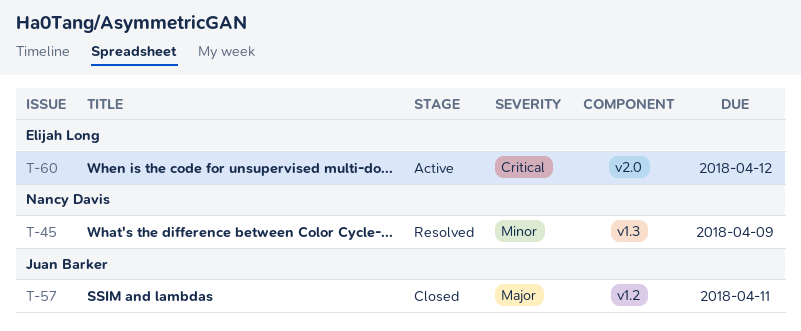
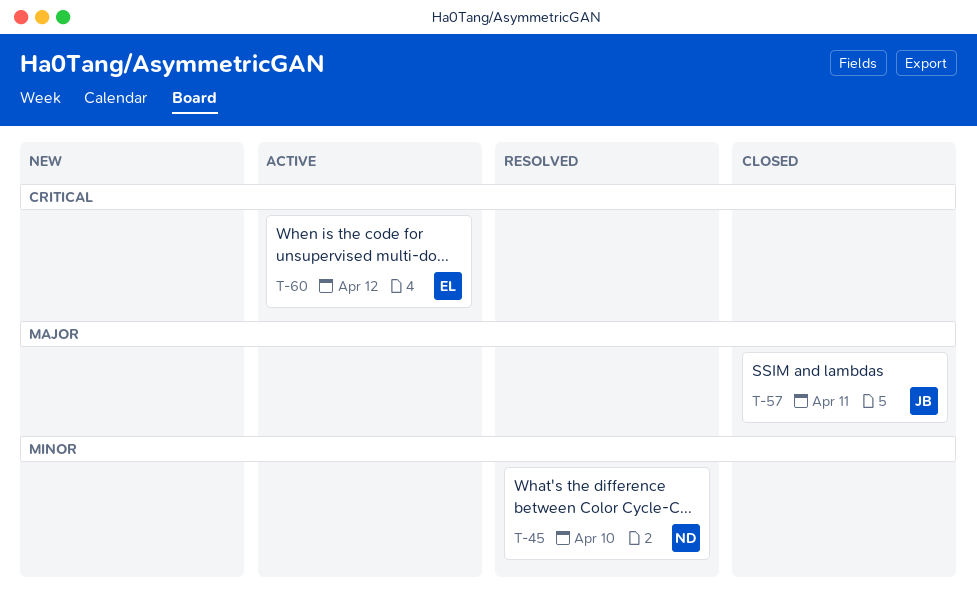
T-45, due: Apr 9 -> Apr 10

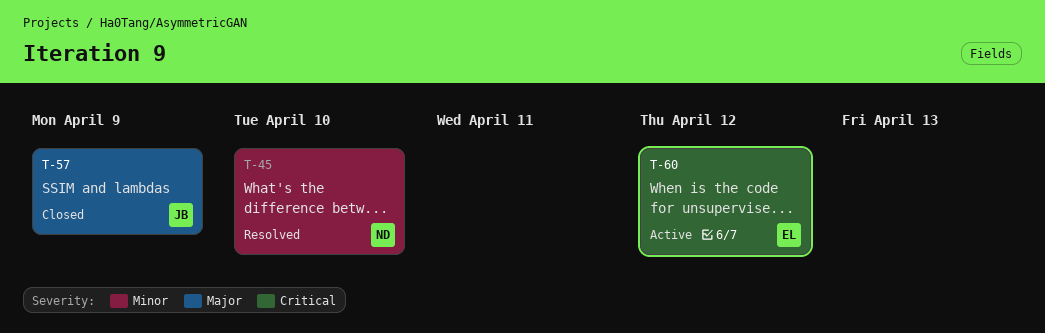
T-57, due: Apr 11 -> Apr 9

